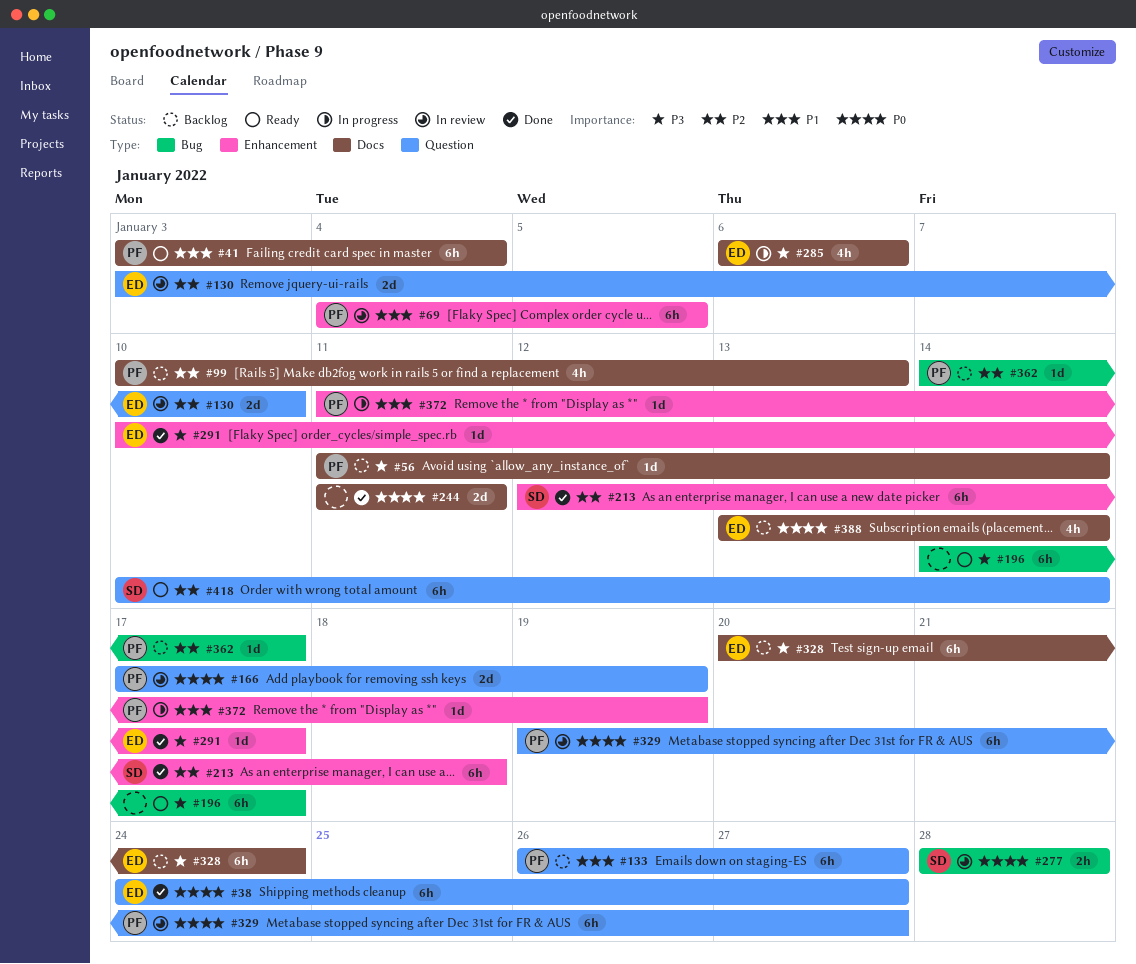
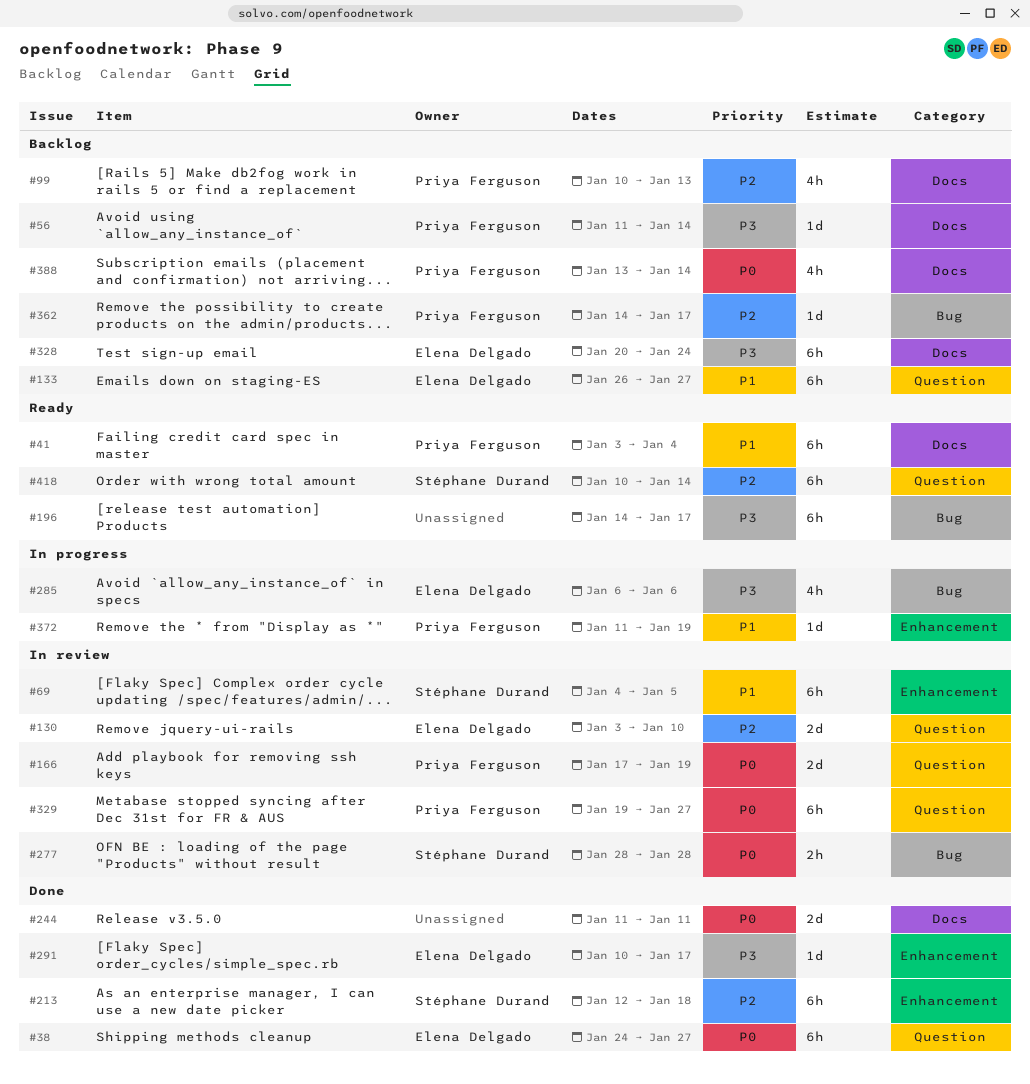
#69, owner: Priya Ferguson -> Stéphane Durand
#133, owner: Priya Ferguson -> Elena Delgado
#285, label: Docs -> Bug
#388, owner: Elena Delgado -> Priya Ferguson

